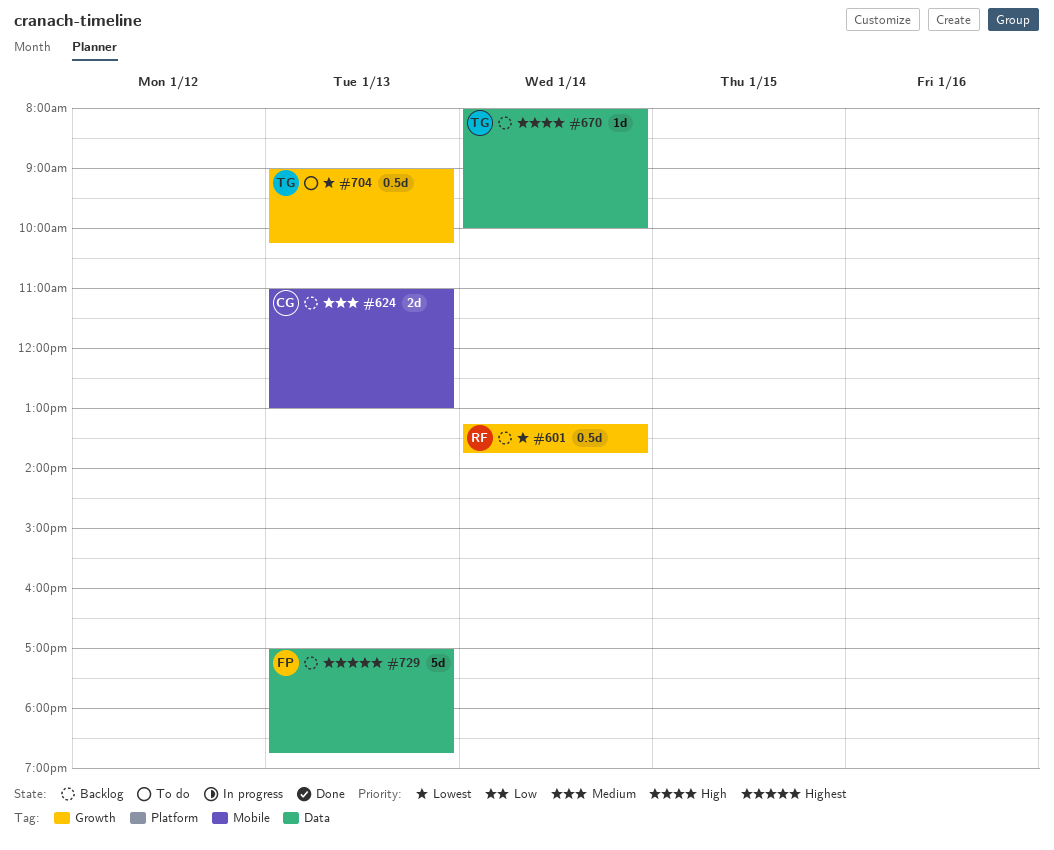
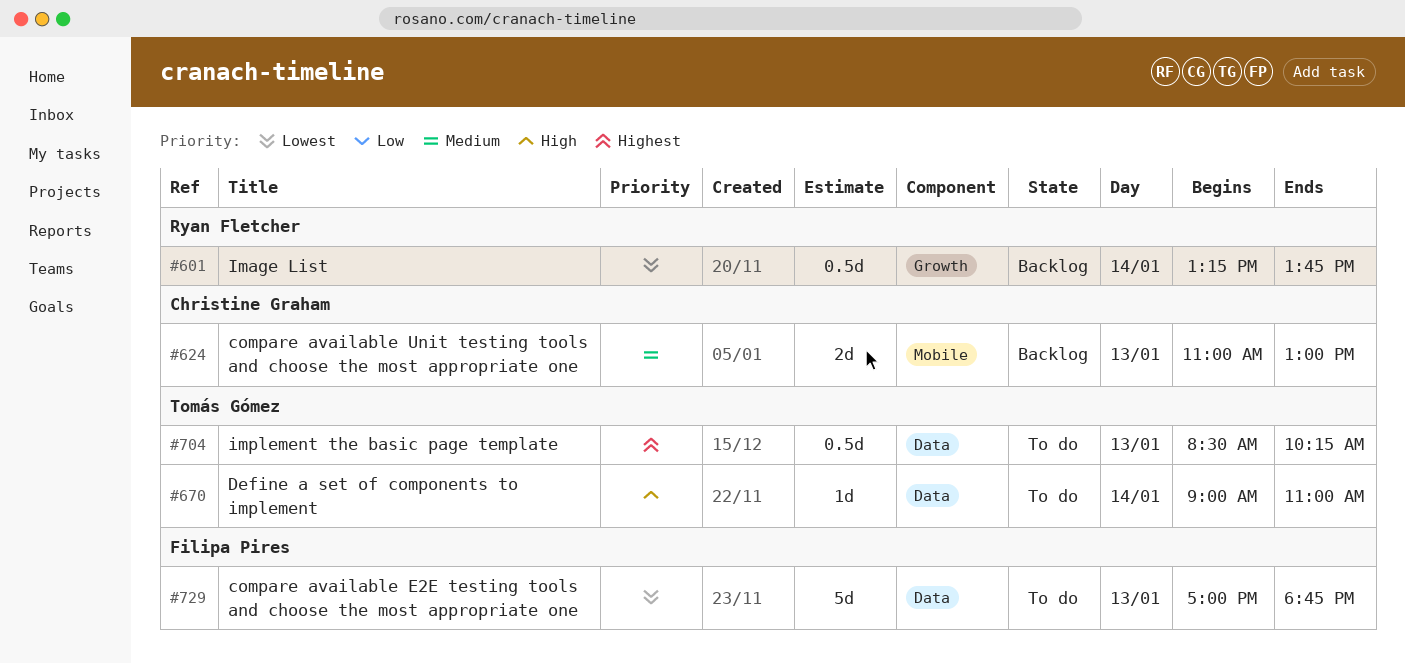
#670, status: Backlog -> To do
#670, begins: 08:00 -> 09:00
#670, ends: 10:00 -> 11:00
#704, priority: Lowest -> Highest
#704, label: Growth -> Data
#704, begins: 09:00 -> 08:30
#729, status: Backlog -> To do
#729, priority: Highest -> Lowest

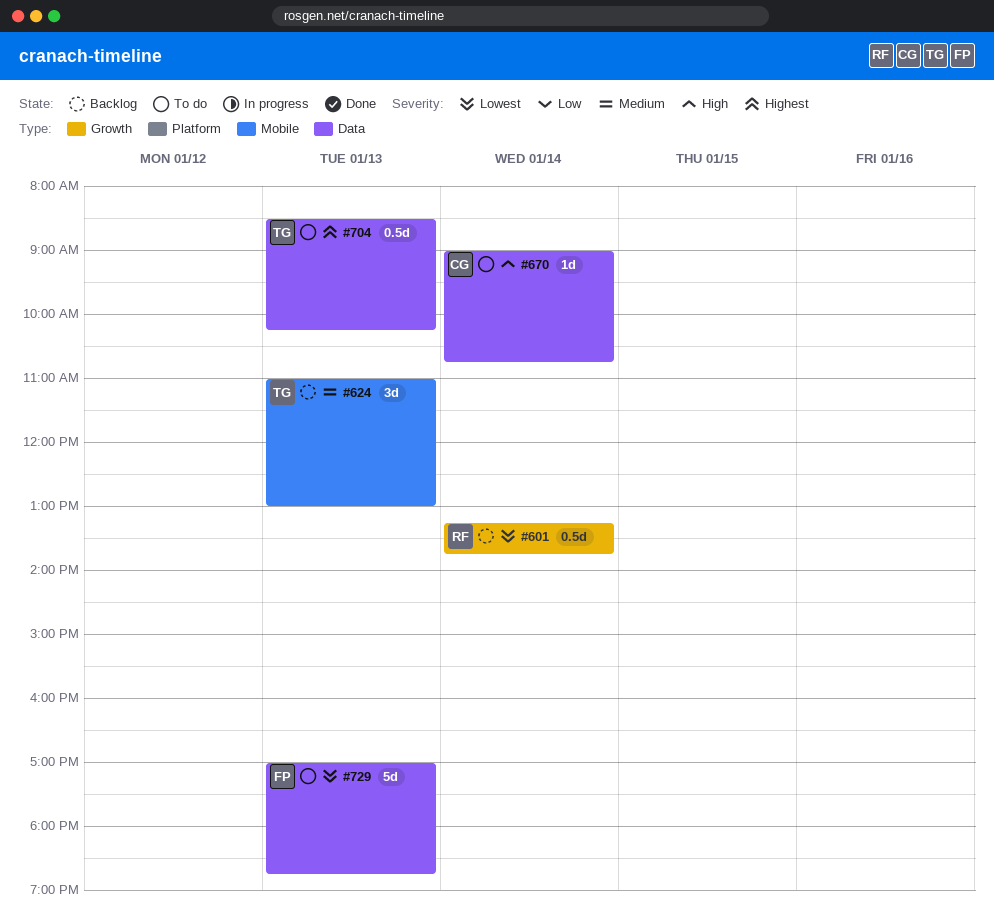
#624, owner: Christine Graham -> Tomás Gómez
#624, estimate: 2d -> 3d
#670, owner: Tomás Gómez -> Christine Graham
#670, ends: 11:00 -> 10:45

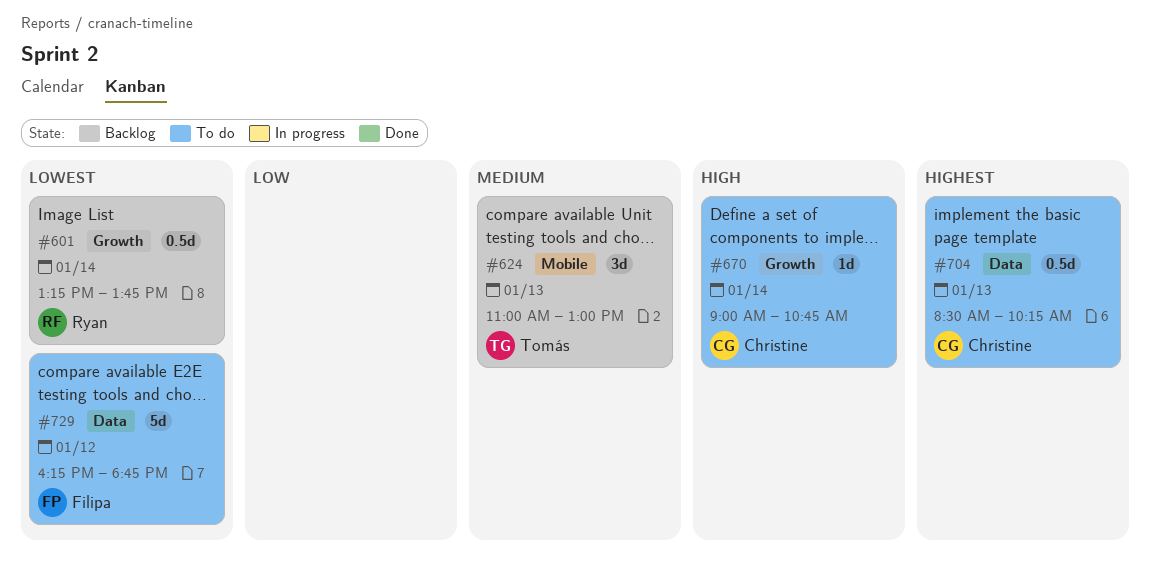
#670, label: Data -> Growth
#704, owner: Tomás -> Christine
#729, day: Jan 13 -> Jan 12
#729, begins: 17:00 -> 16:15

